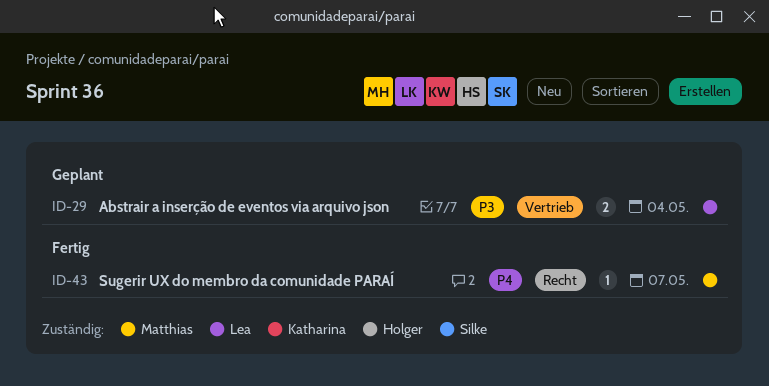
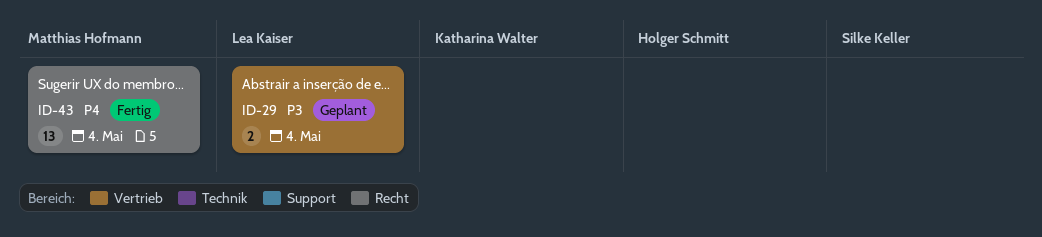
ID-43, estimate: 1 -> 13
ID-43, due: May 7 -> May 4

